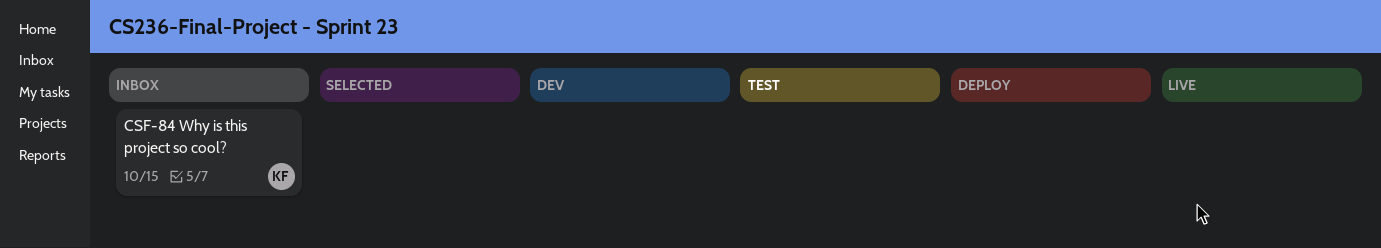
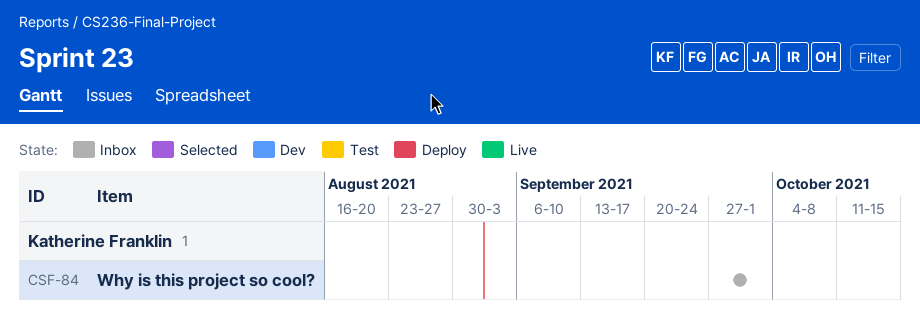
CSF-84, due: Oct 15 -> Oct 1

